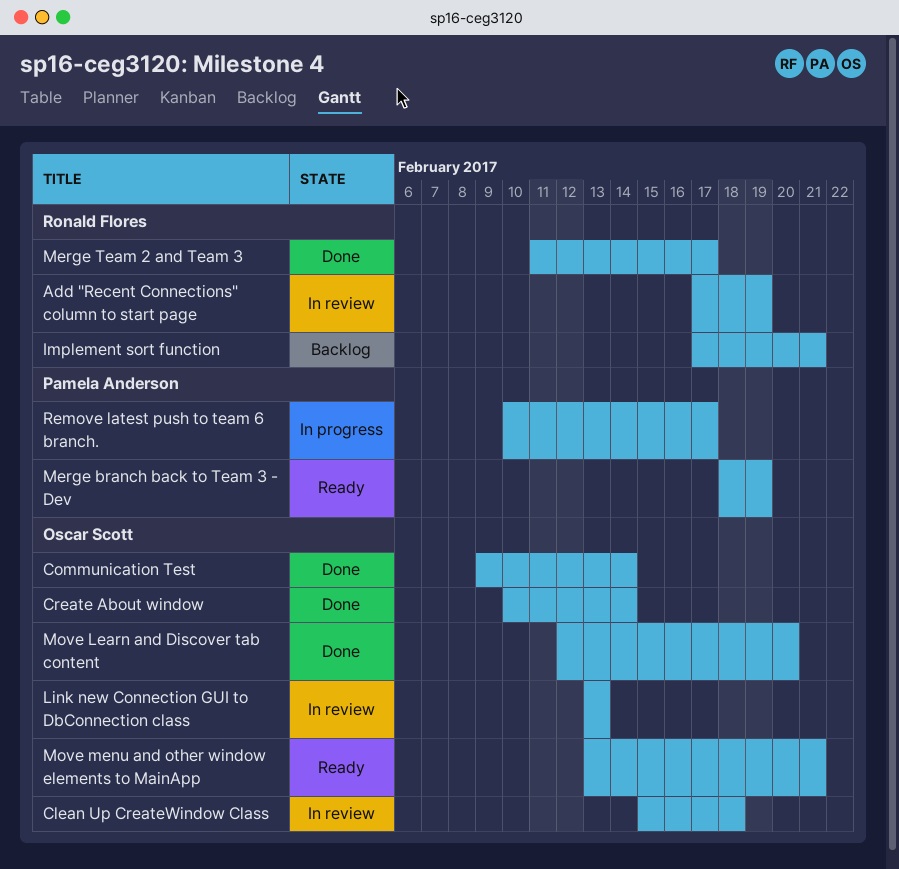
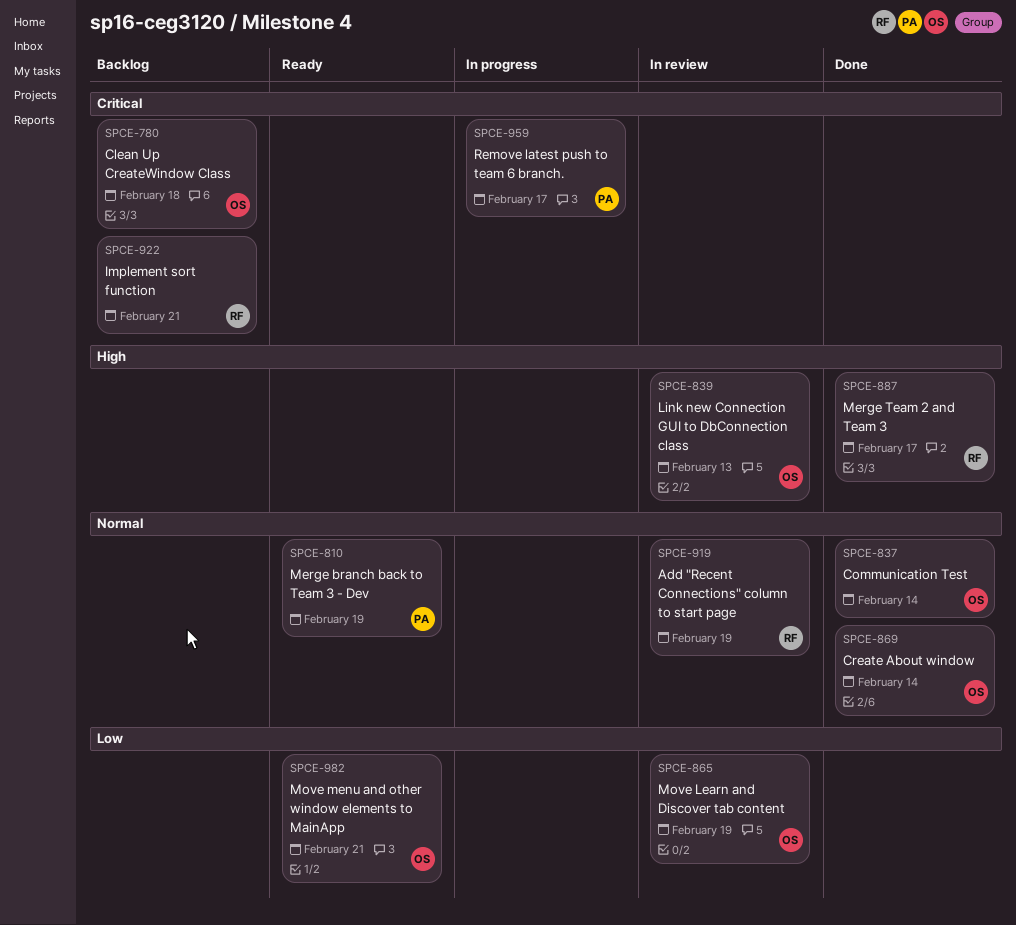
Clean Up CreateWindow Class, status: In review -> Backlog
Move Learn and Discover tab content, status: Done -> In review
Move Learn and Discover tab content, due: Feb 20 -> Feb 19

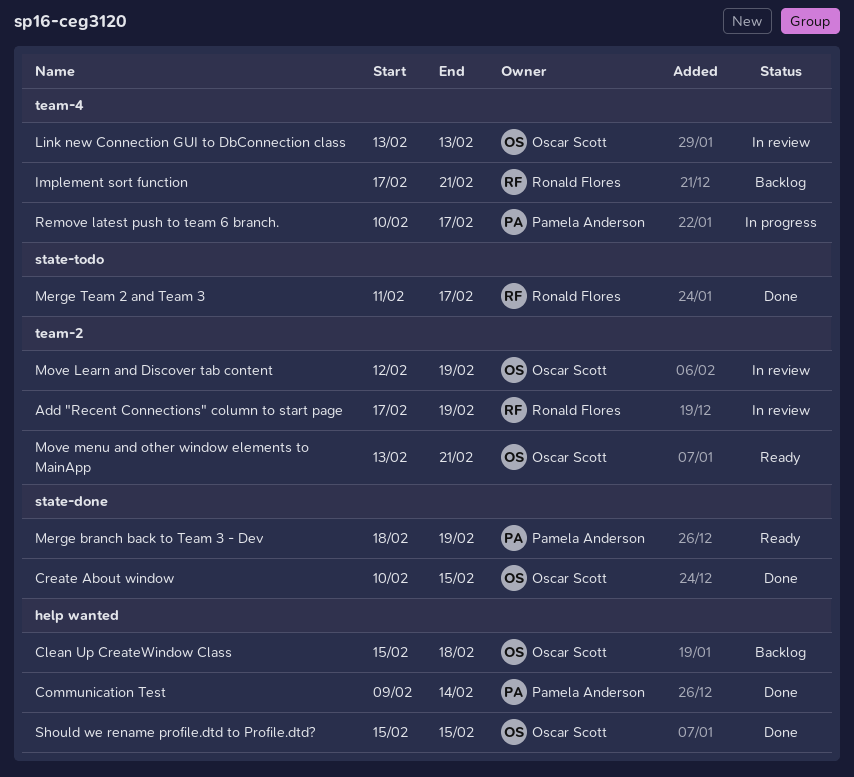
Communication Test, owner: Oscar Scott -> Pamela Anderson
Create About window, due: Feb 14 -> Feb 15
Should we rename profile.dtd to Profile.dtd?: none -> present

